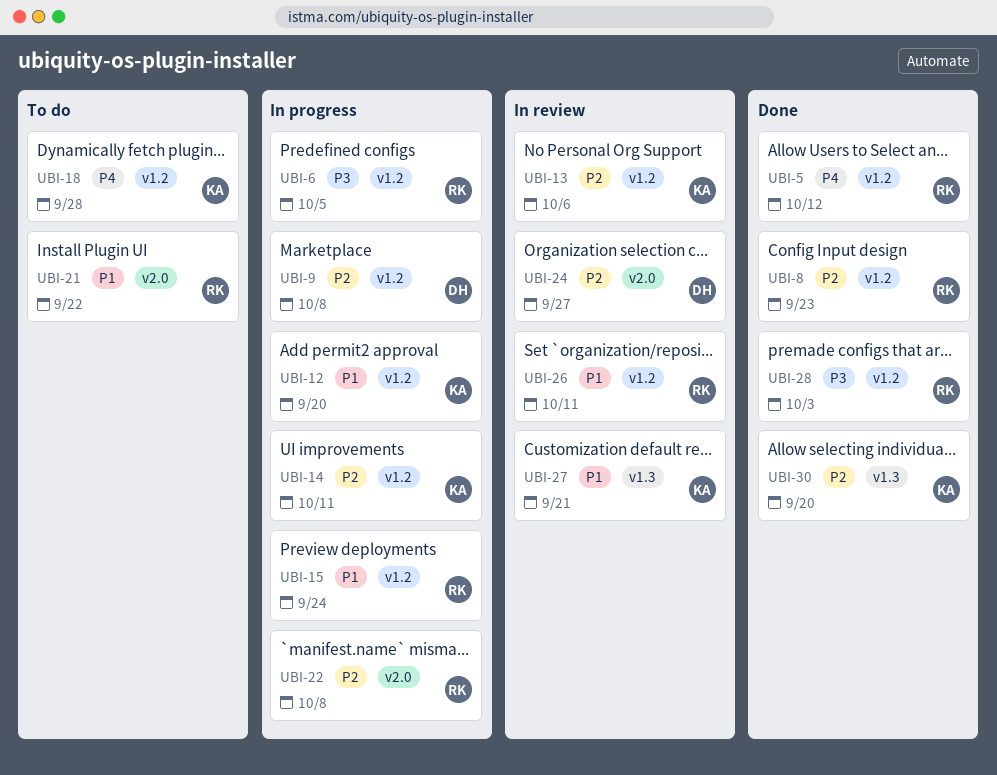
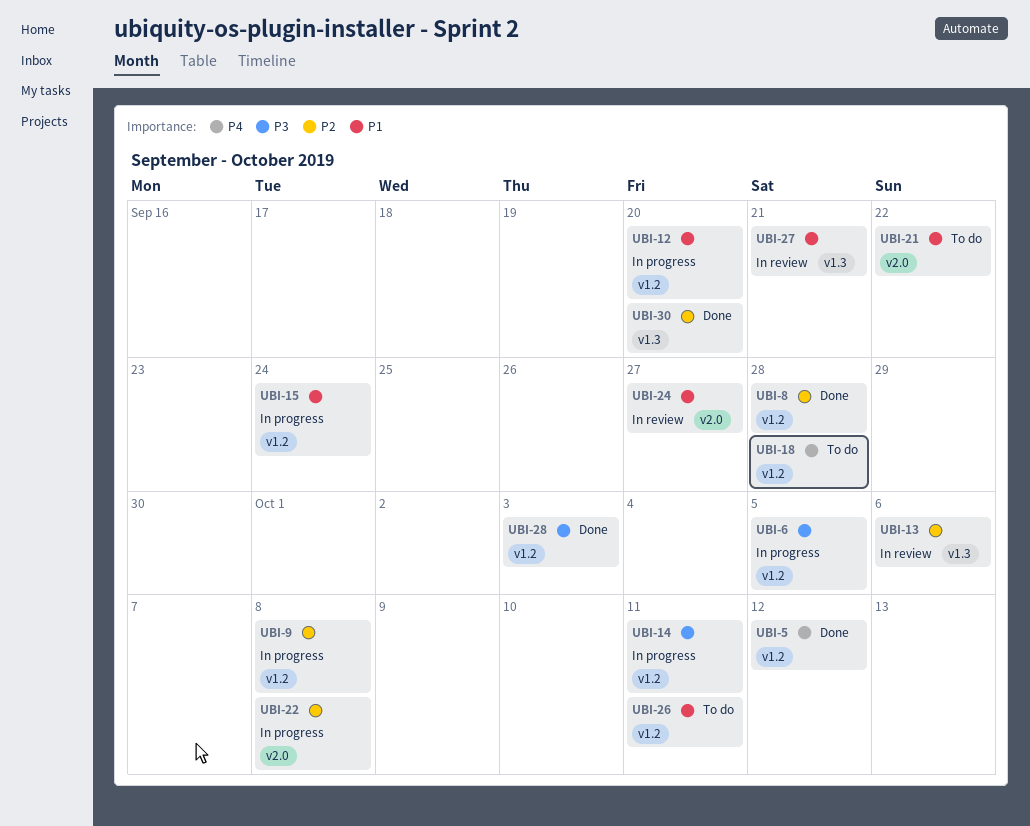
UBI-8, due: Sep 23 -> Sep 28
UBI-13, label: v1.2 -> v1.3
UBI-14, priority: P2 -> P3
UBI-24, priority: P2 -> P1
UBI-26, status: In review -> To do

